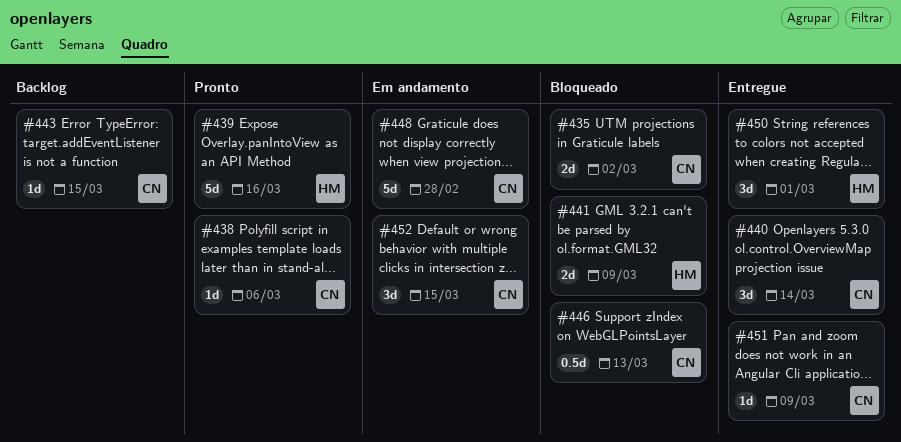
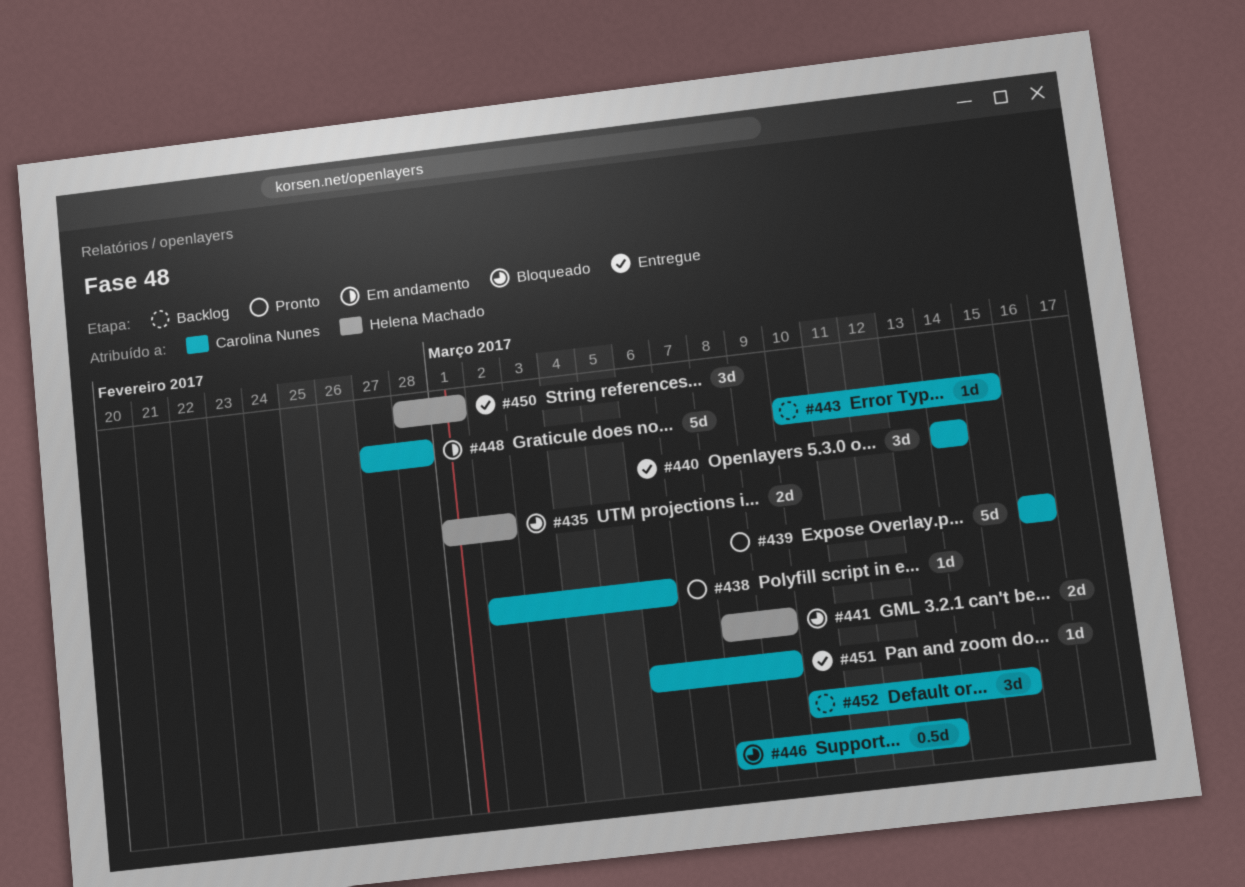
#435, owner: Carolina Nunes -> Helena Machado
#439, owner: Helena Machado -> Carolina Nunes
#452, status: Em andamento -> Backlog

